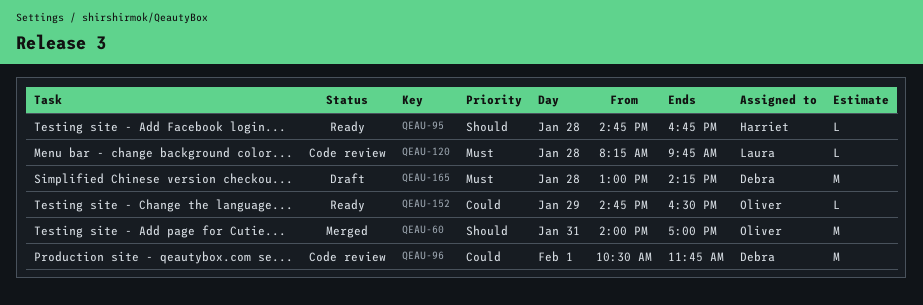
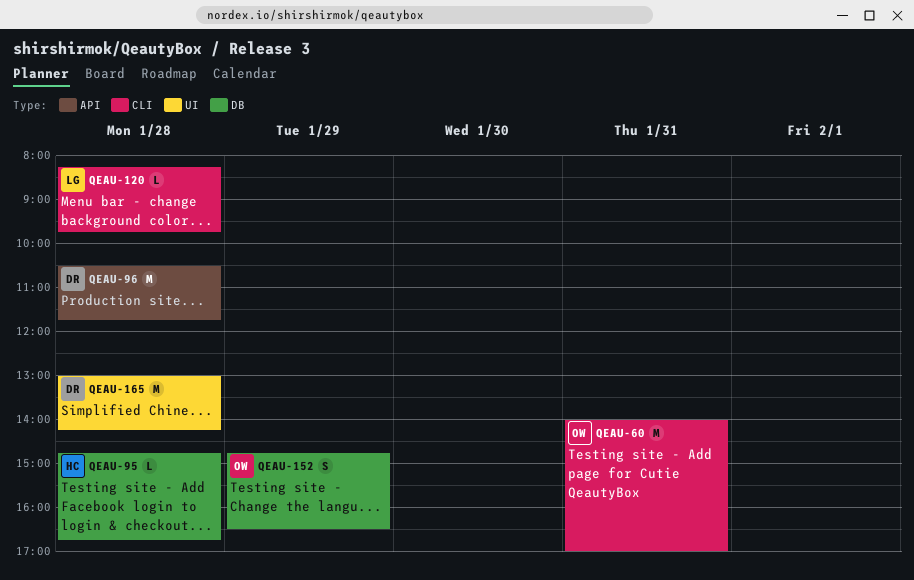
QEAU-96, day: Feb 1 -> Jan 28
QEAU-152, estimate: L -> S

